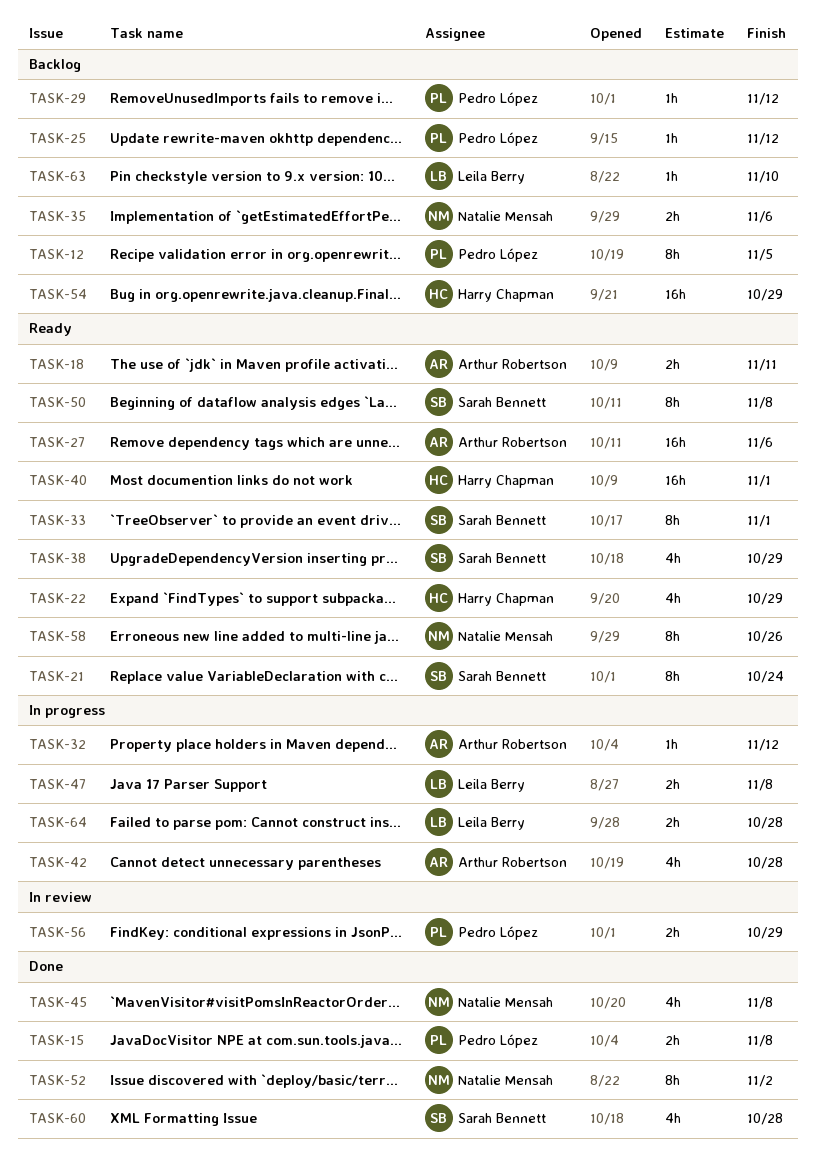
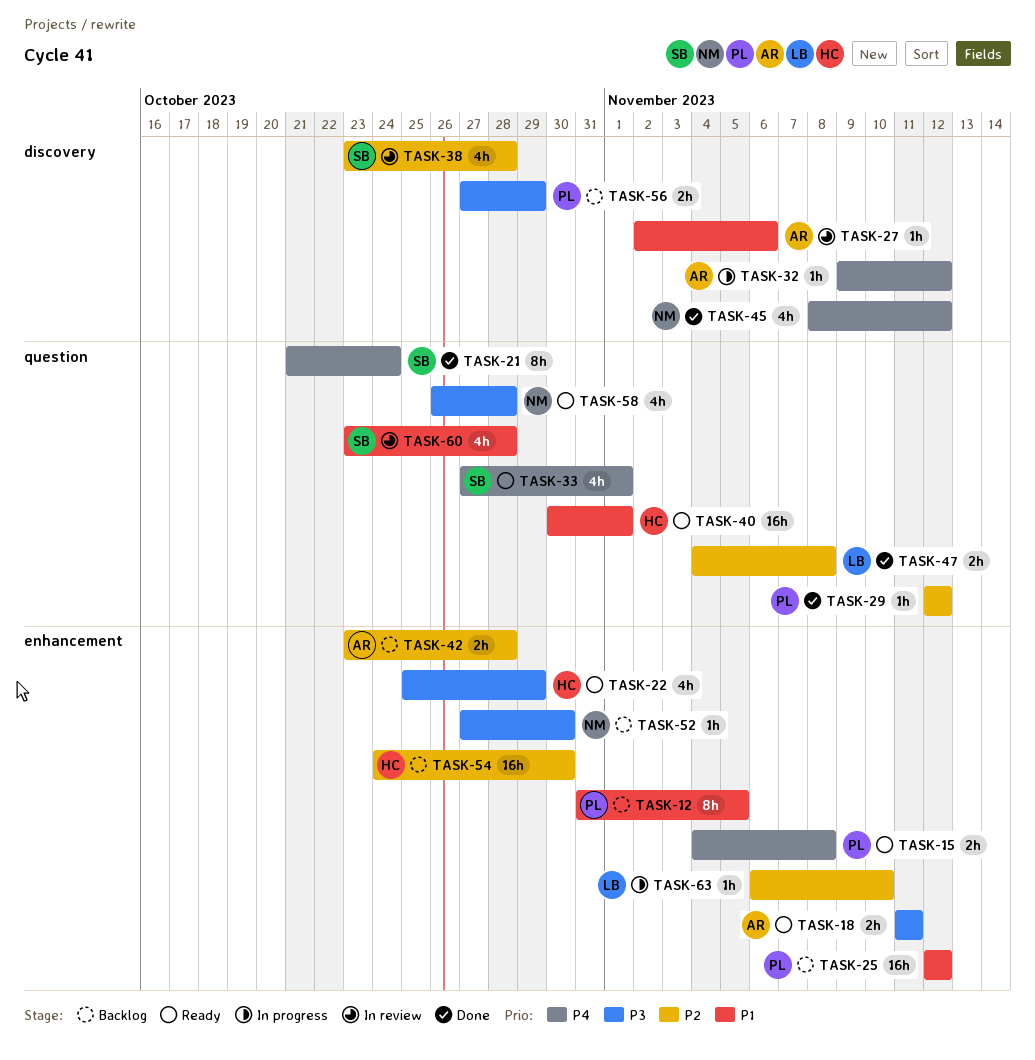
TASK-15, status: Done -> Ready
TASK-21, status: Ready -> Done
TASK-25, estimate: 1h -> 16h
TASK-27, status: Ready -> In review
TASK-27, estimate: 16h -> 1h
TASK-29, status: Backlog -> Done
TASK-33, estimate: 8h -> 4h
TASK-35: present -> none
TASK-38, status: Ready -> In review
TASK-38, due: Oct 29 -> Oct 28
TASK-42, status: In progress -> Backlog
TASK-42, estimate: 4h -> 2h
TASK-45, due: Nov 8 -> Nov 12
TASK-47, status: In progress -> Done
TASK-50: present -> none
TASK-52, status: Done -> Backlog
TASK-52, estimate: 8h -> 1h
TASK-52, due: Nov 2 -> Oct 30
TASK-54, due: Oct 29 -> Oct 30
TASK-56, status: In review -> Backlog
TASK-58, estimate: 8h -> 4h
TASK-58, due: Oct 26 -> Oct 28
TASK-60, status: Done -> In review
TASK-63, status: Backlog -> In progress
TASK-64: present -> none

